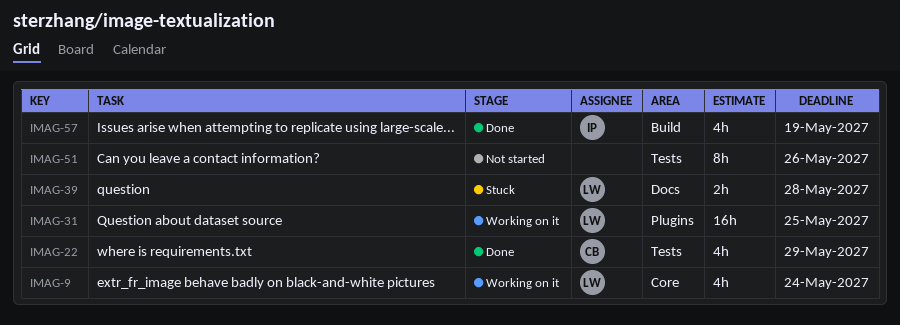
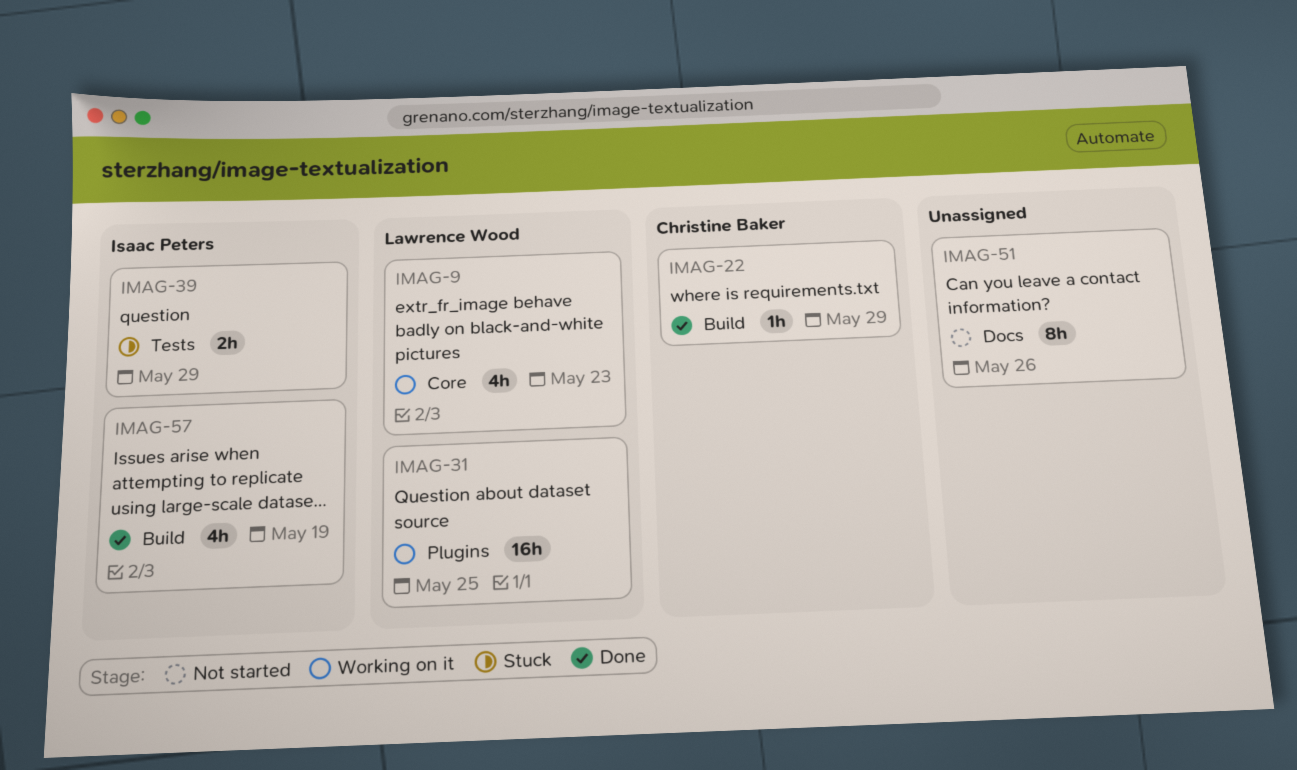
IMAG-9, due: May 24 -> May 23
IMAG-22, label: Tests -> Build
IMAG-22, estimate: 4h -> 1h
IMAG-39, owner: Lawrence Wood -> Isaac Peters
IMAG-39, label: Docs -> Tests
IMAG-39, due: May 28 -> May 29
IMAG-51, label: Tests -> Docs

